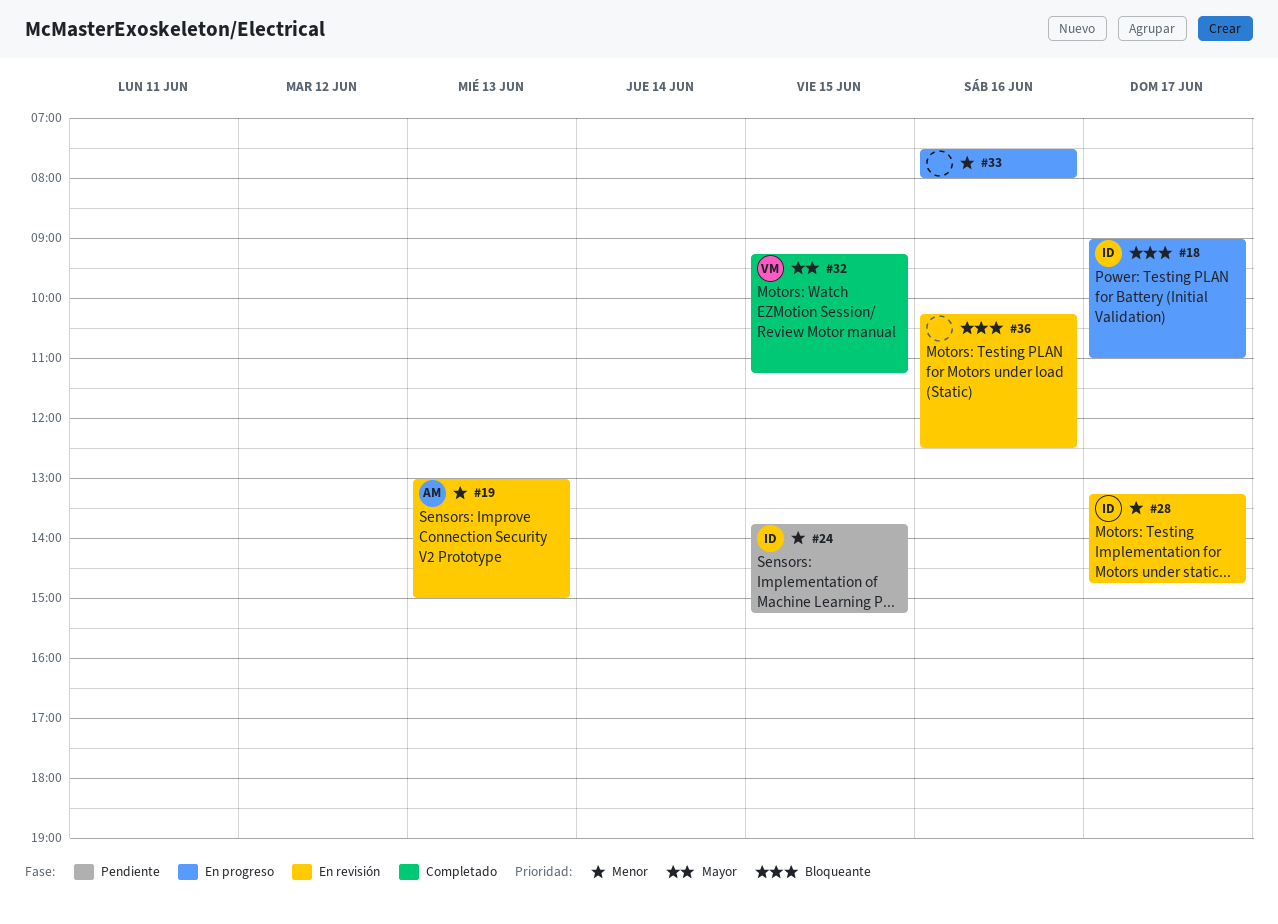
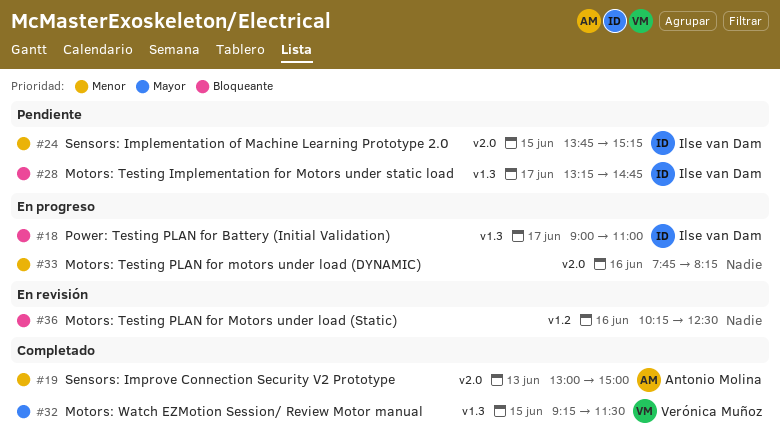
#19, status: En revisión -> Completado
#28, status: En revisión -> Pendiente
#28, priority: Menor -> Bloqueante
#32, ends: 11:15 -> 11:30
#33, begins: 07:30 -> 07:45
#33, ends: 08:00 -> 08:15

